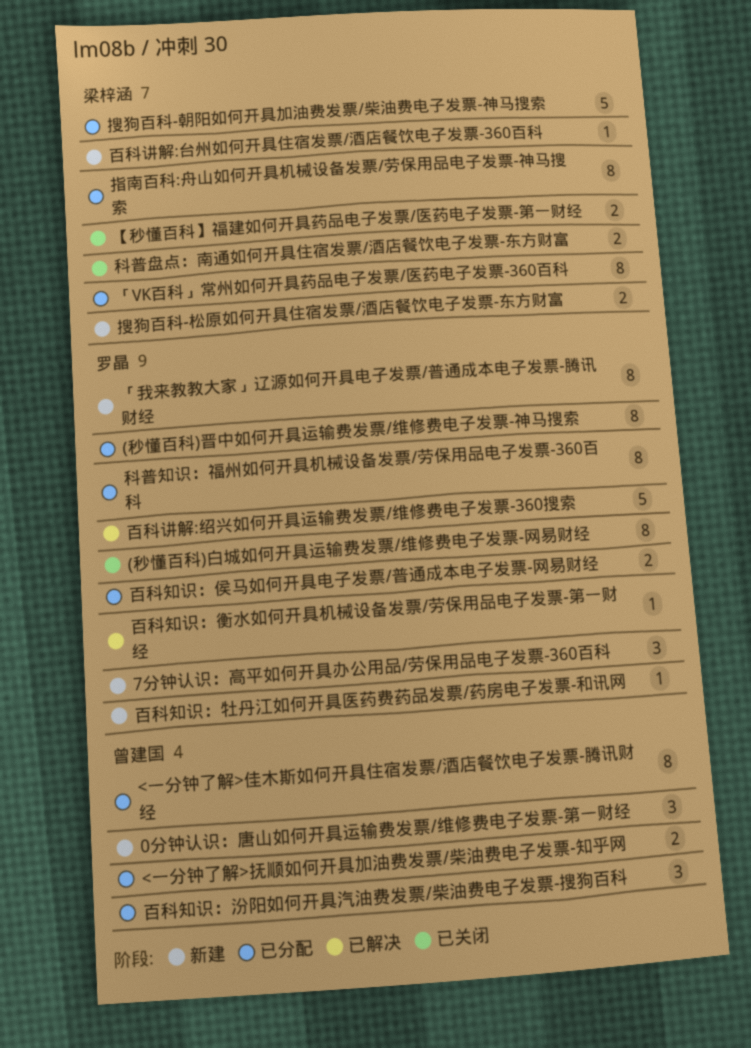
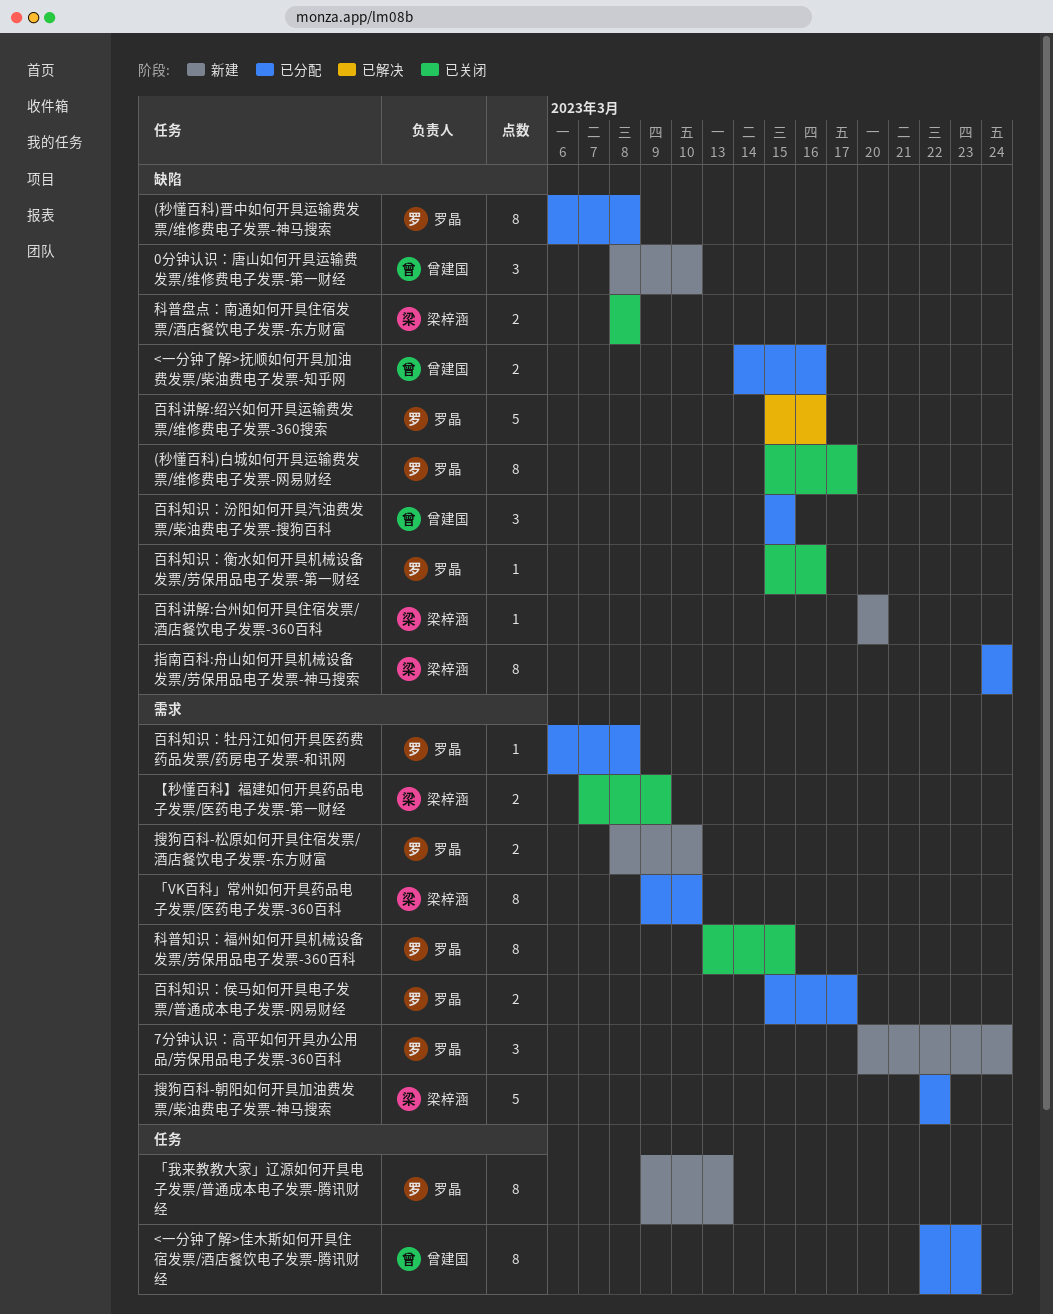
搜狗百科-松原如何开具住宿发票/酒店餐饮电子发票-东方财富, owner: 梁梓涵 -> 罗晶
百科知识：牡丹江如何开具医药费药品发票/药房电子发票-和讯网, status: 新建 -> 已分配
百科知识：衡水如何开具机械设备发票/劳保用品电子发票-第一财经, status: 已解决 -> 已关闭
科普知识：福州如何开具机械设备发票/劳保用品电子发票-360百科, status: 已分配 -> 已关闭

